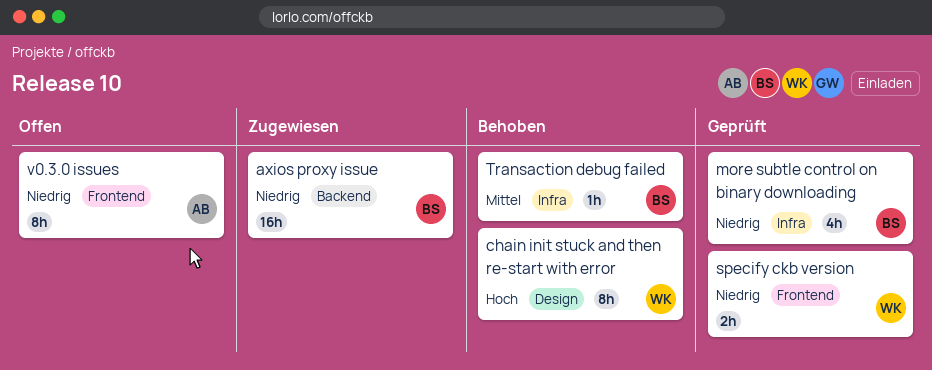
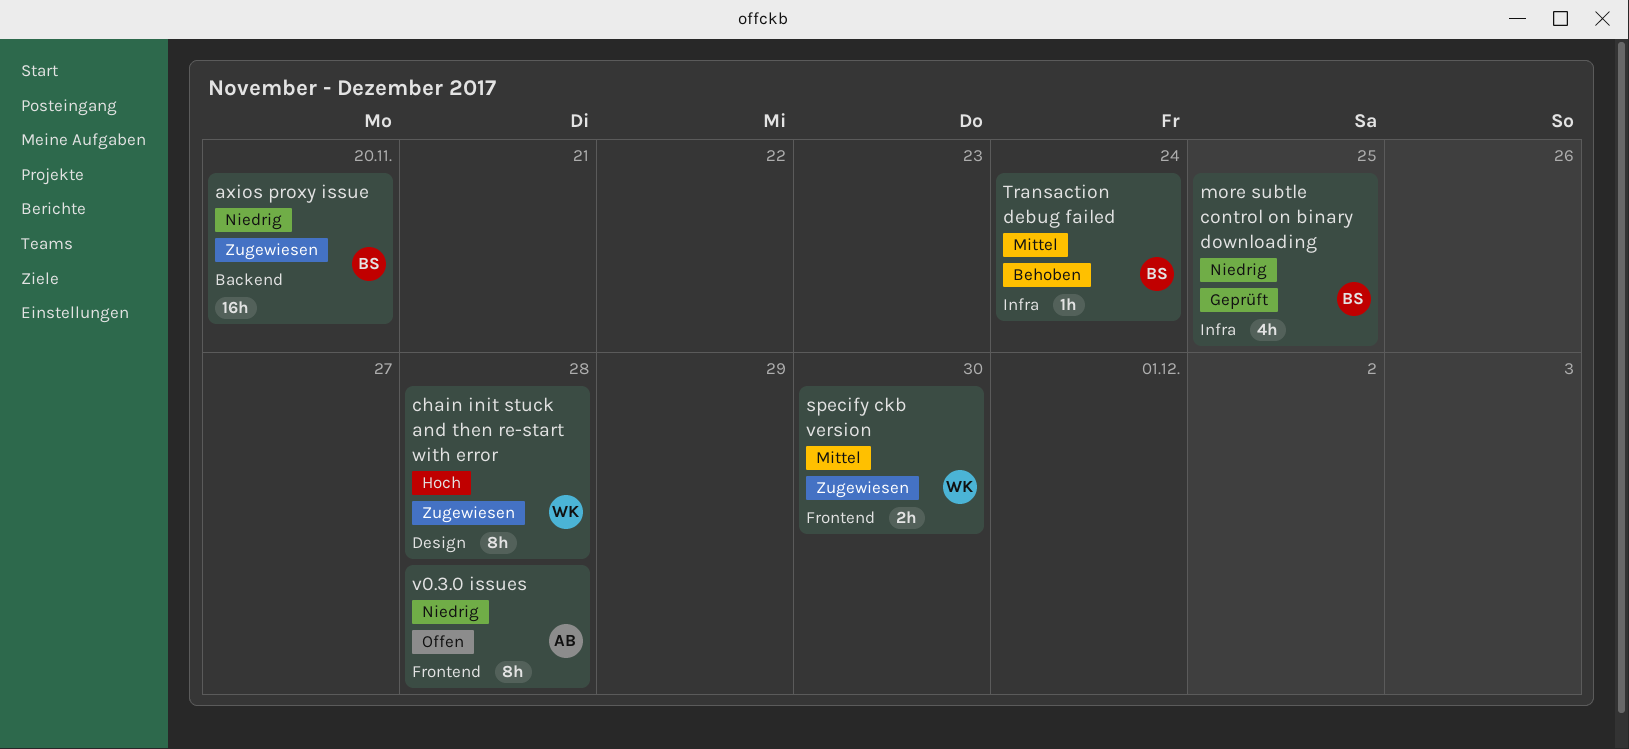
chain init stuck and then re-start with error, status: Behoben -> Zugewiesen
specify ckb version, status: Geprüft -> Zugewiesen
specify ckb version, priority: Niedrig -> Mittel

